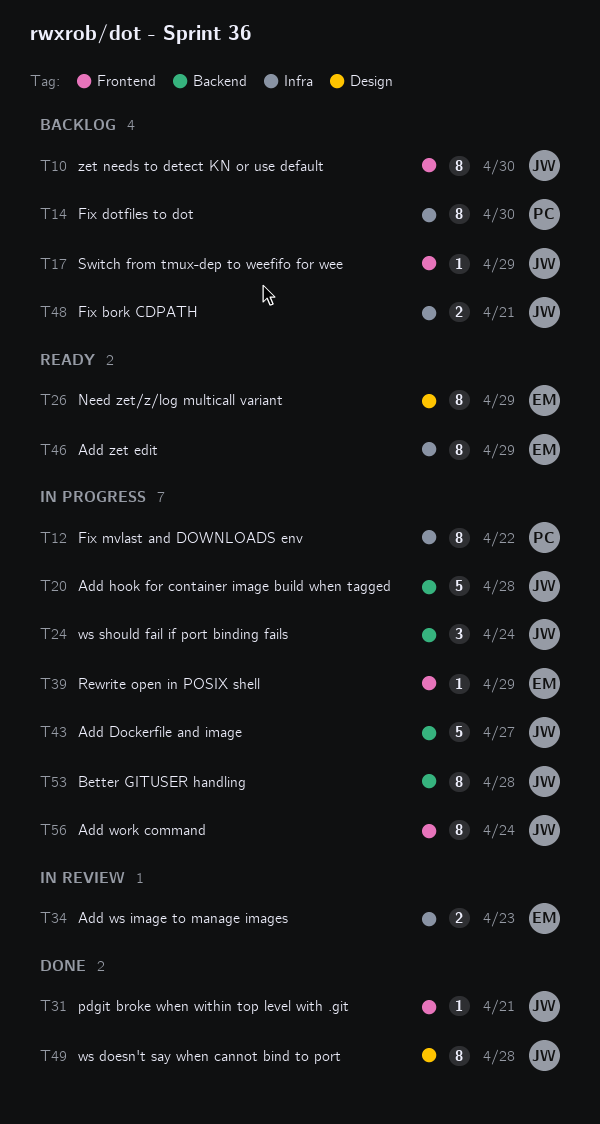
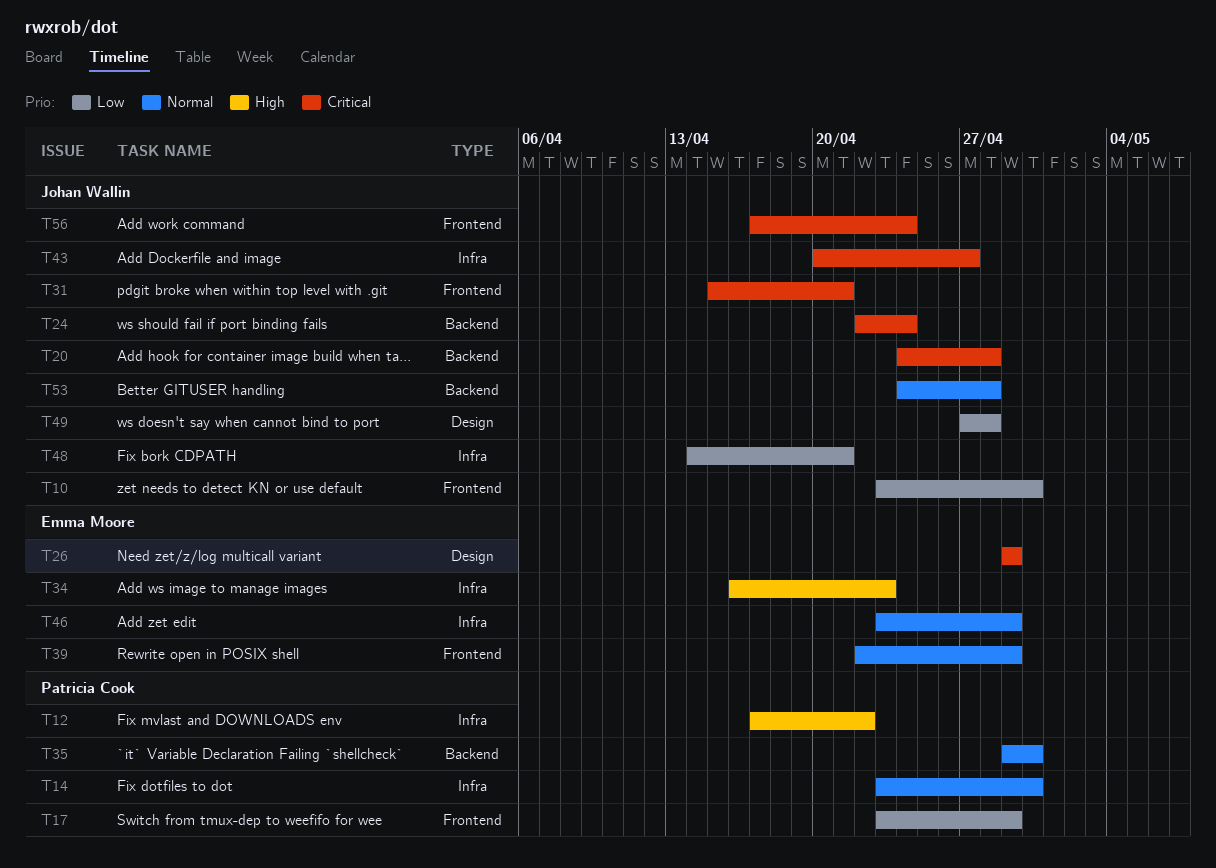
T17, owner: Johan Wallin -> Patricia Cook
T35: none -> present
T43, label: Backend -> Infra

